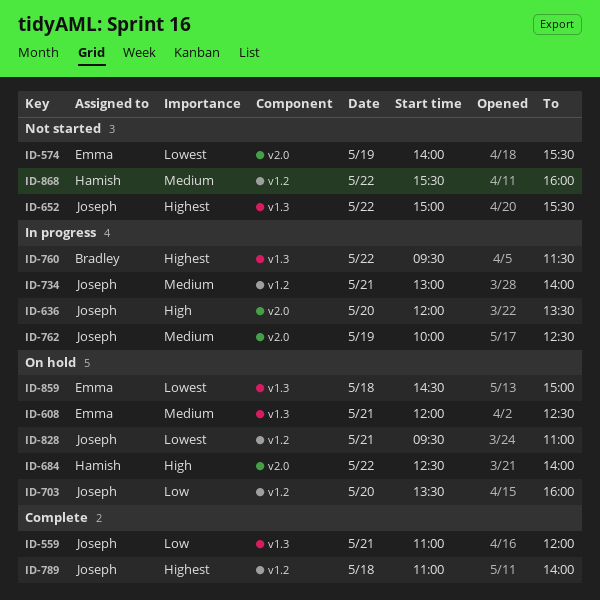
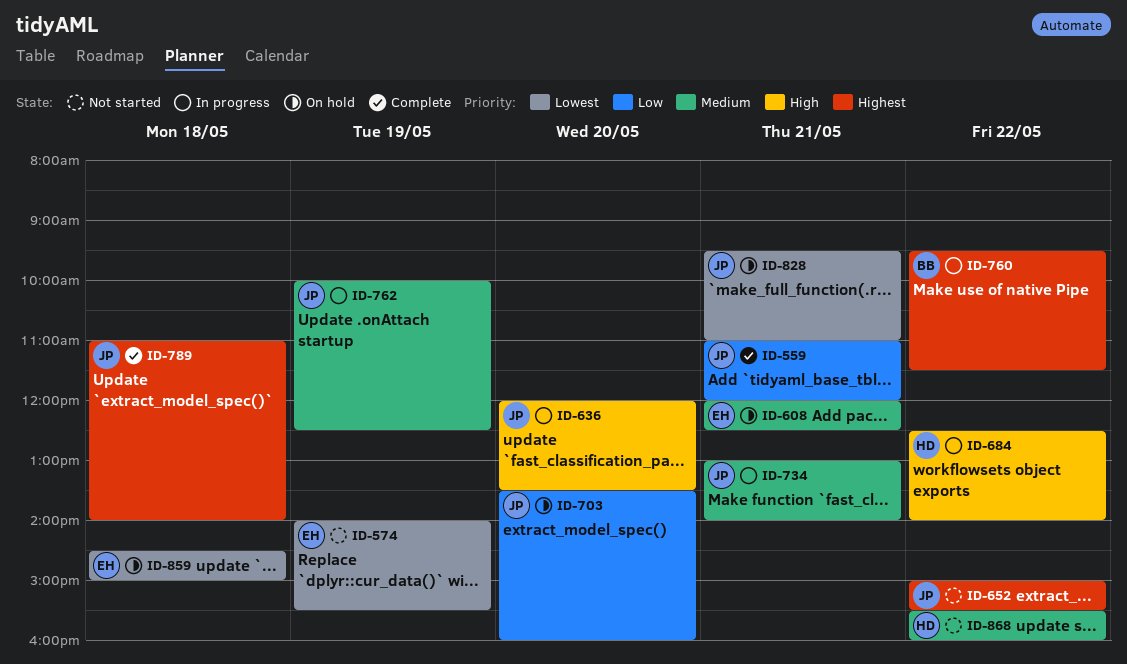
ID-684, status: On hold -> In progress

